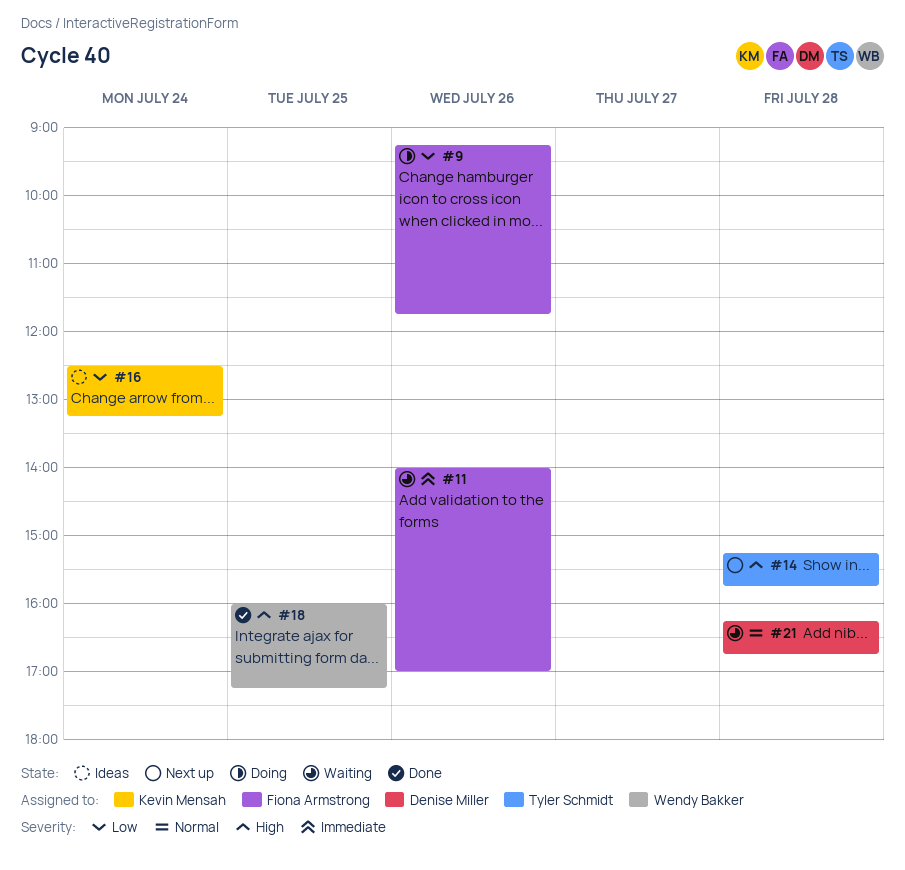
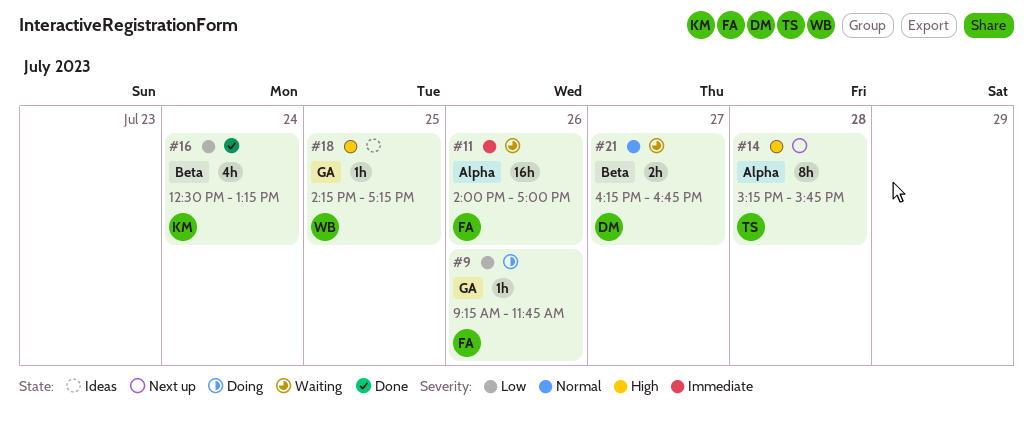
#16, status: Ideas -> Done
#18, status: Done -> Ideas
#18, begins: 16:00 -> 14:15
#21, day: Jul 28 -> Jul 27

